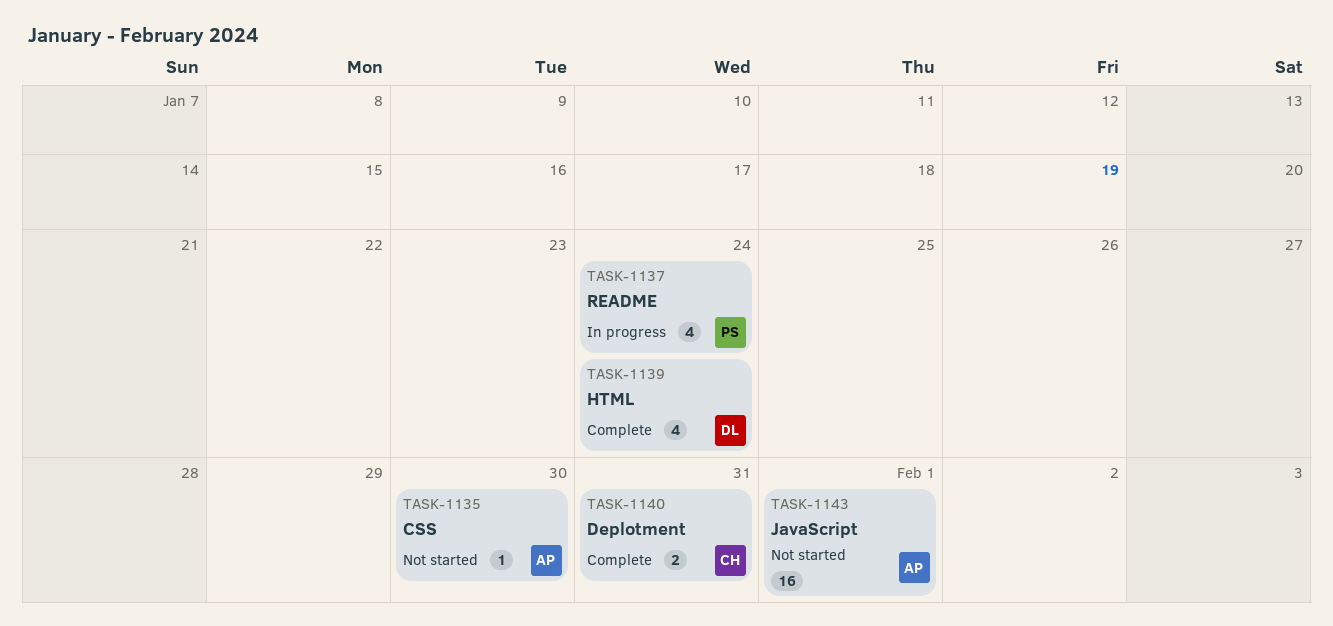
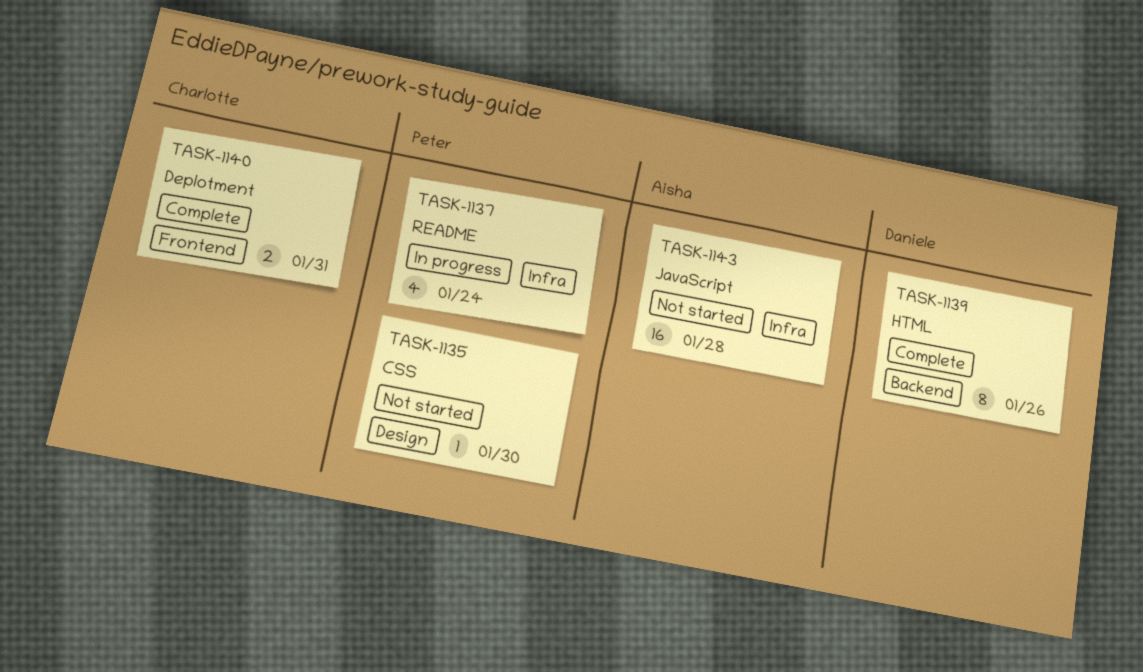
TASK-1135, owner: Aisha -> Peter
TASK-1139, estimate: 4 -> 8
TASK-1139, due: Jan 24 -> Jan 26
TASK-1143, due: Feb 1 -> Jan 28

